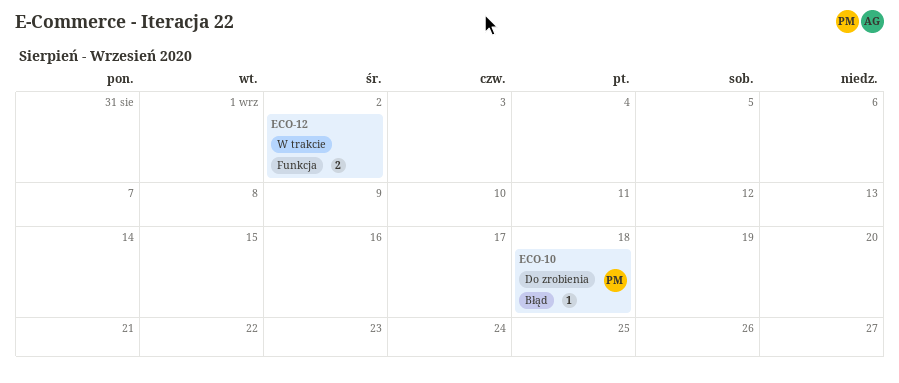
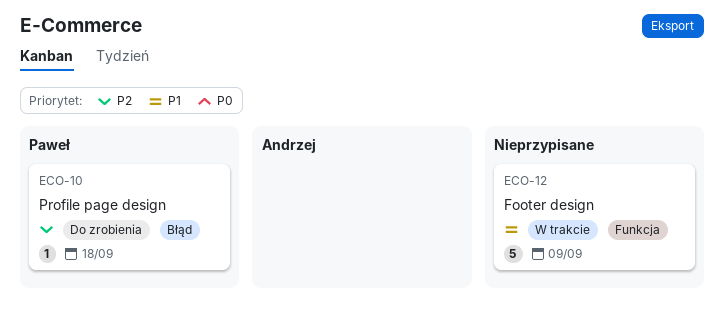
ECO-12, estimate: 2 -> 5
ECO-12, due: Sep 2 -> Sep 9

